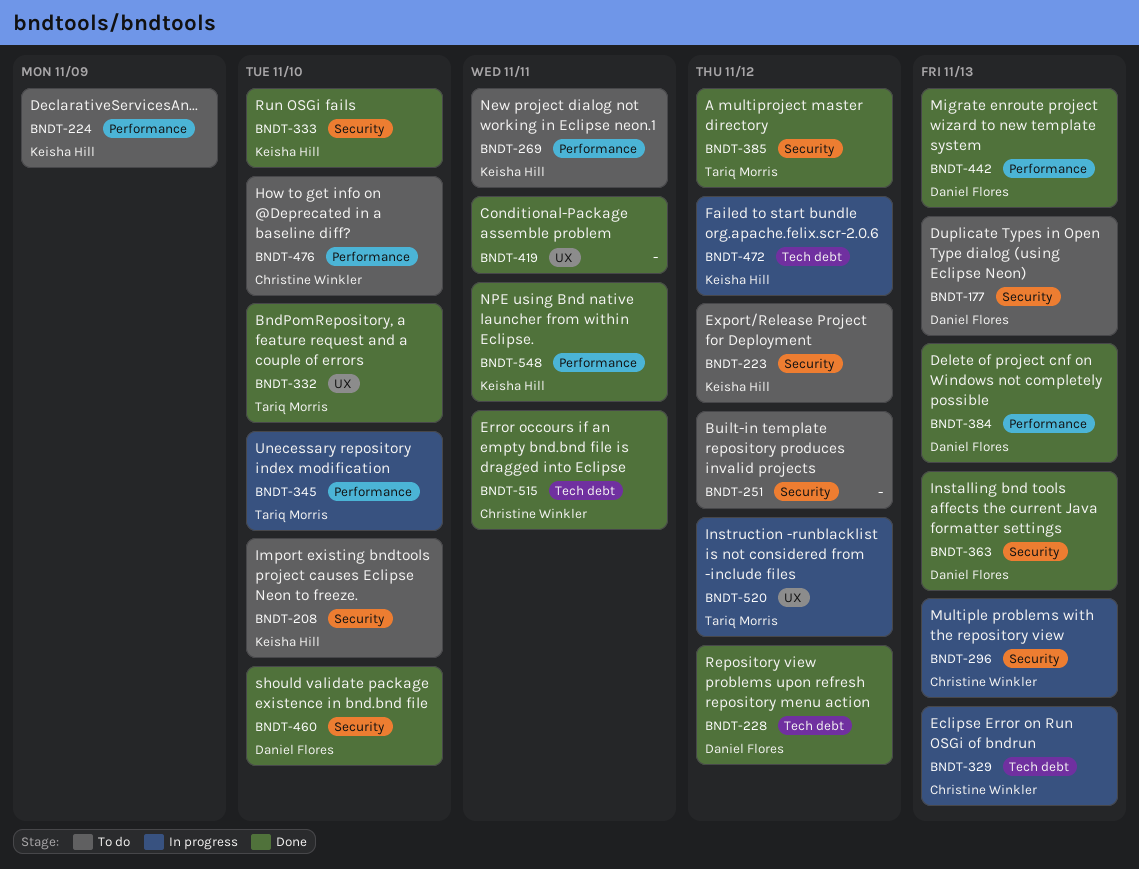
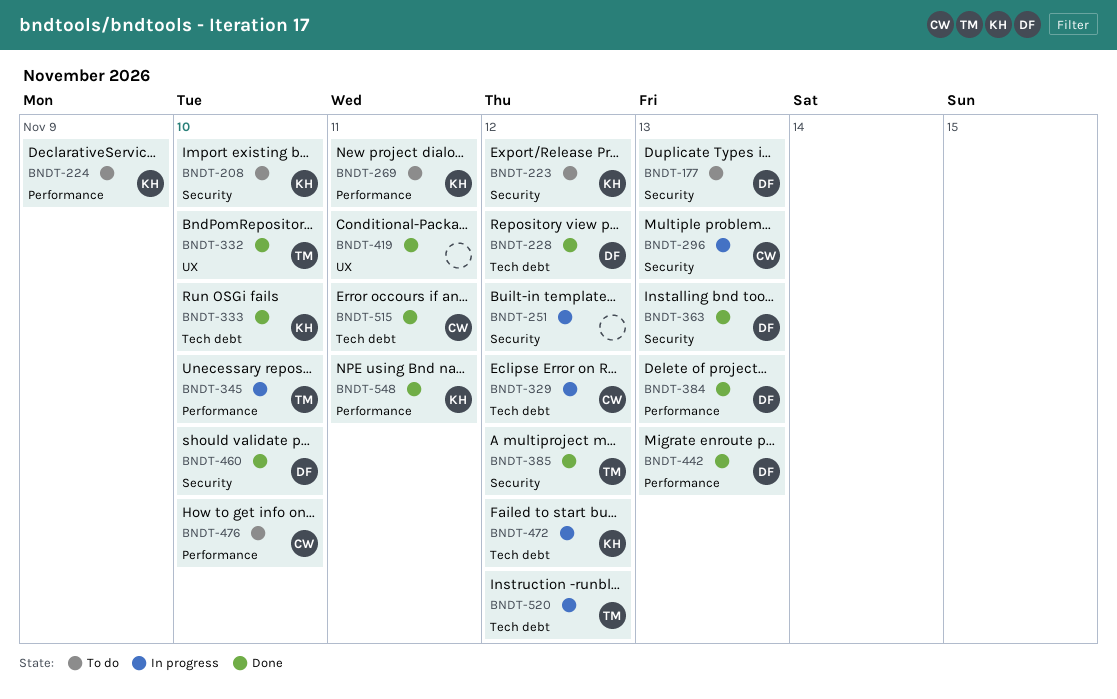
BNDT-251, status: To do -> In progress
BNDT-329, due: Nov 13 -> Nov 12
BNDT-333, label: Security -> Tech debt
BNDT-520, label: UX -> Tech debt

